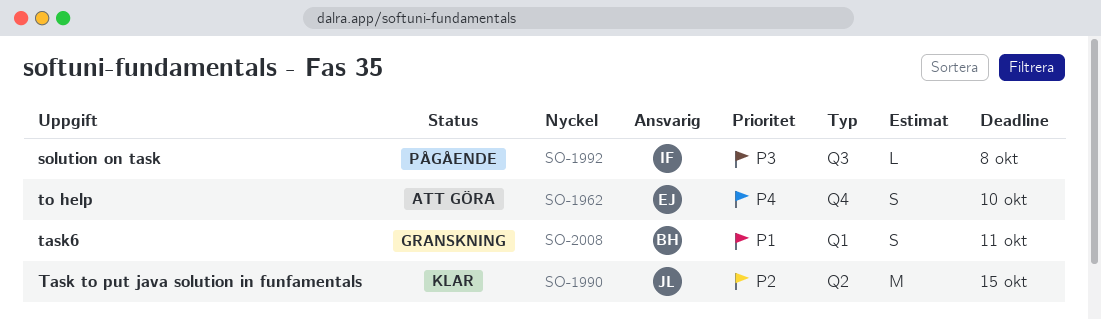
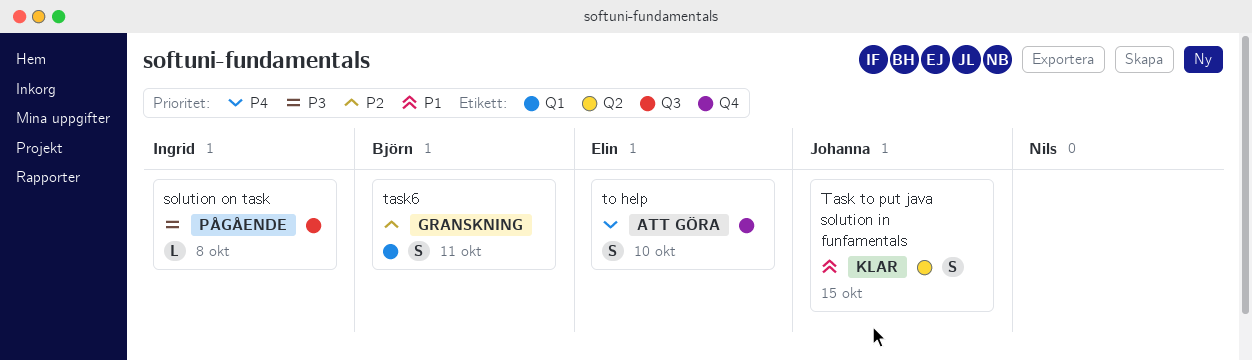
Task to put java solution in funfamentals, priority: P2 -> P1
Task to put java solution in funfamentals, estimate: M -> S
task6, priority: P1 -> P2

